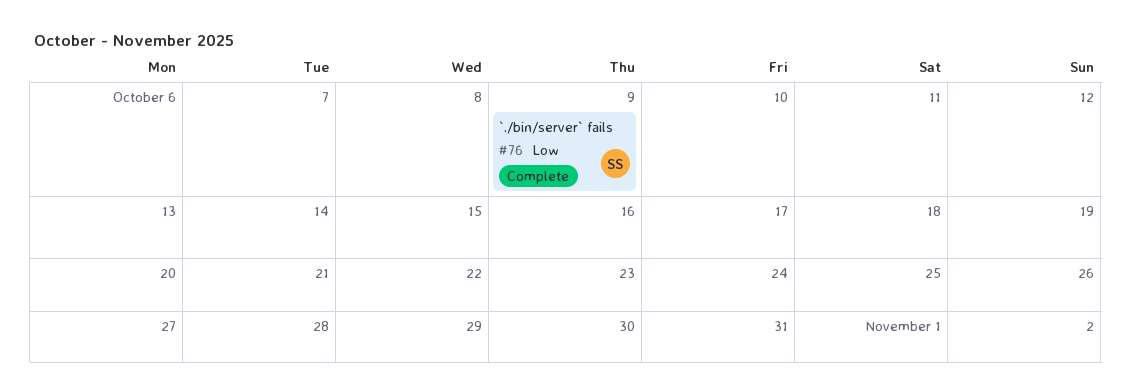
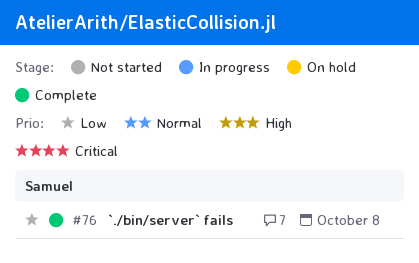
#76, due: Oct 9 -> Oct 8

